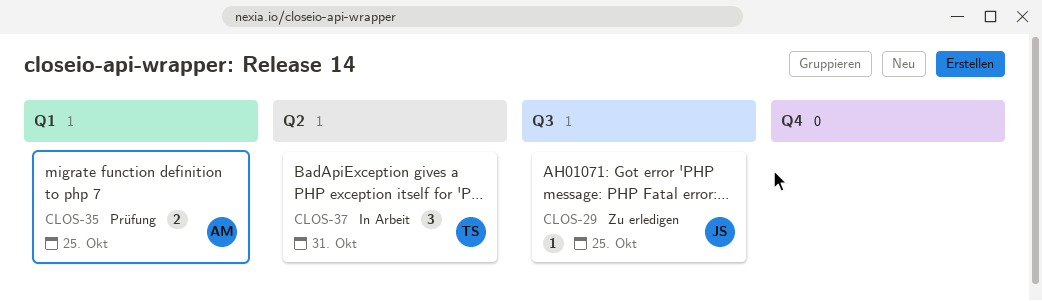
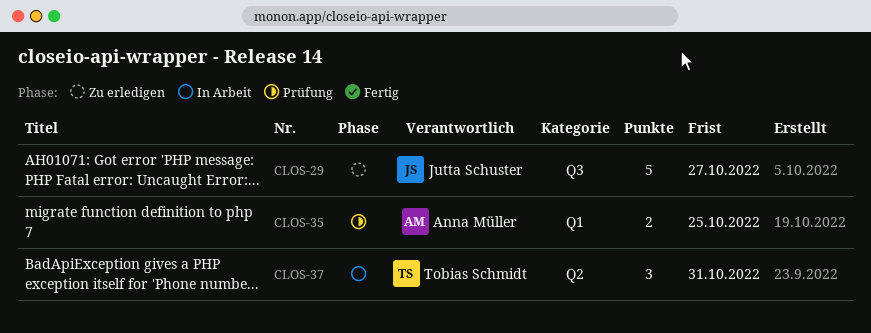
CLOS-29, estimate: 1 -> 5
CLOS-29, due: Oct 25 -> Oct 27

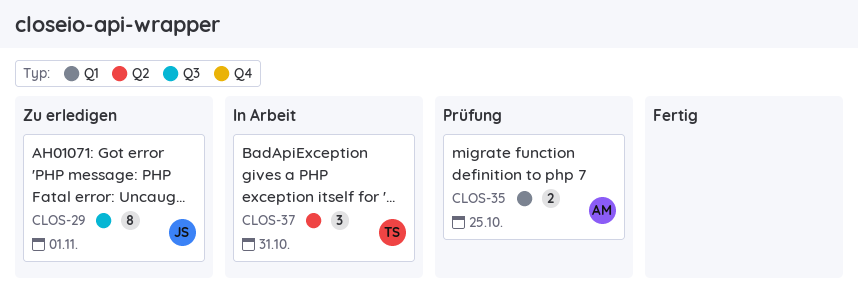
CLOS-29, estimate: 5 -> 8
CLOS-29, due: Oct 27 -> Nov 1

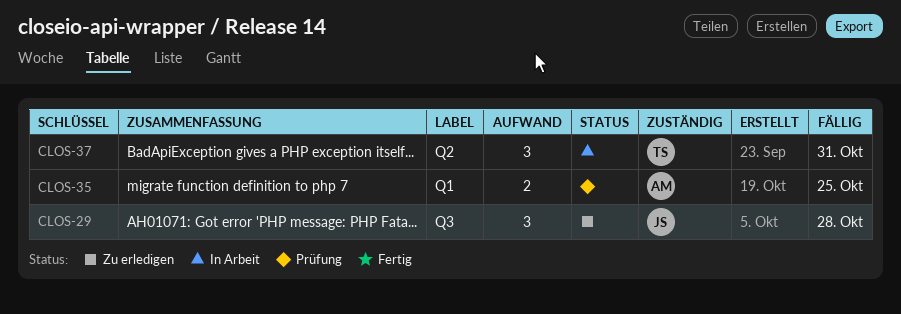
CLOS-29, estimate: 8 -> 3
CLOS-29, due: Nov 1 -> Oct 28

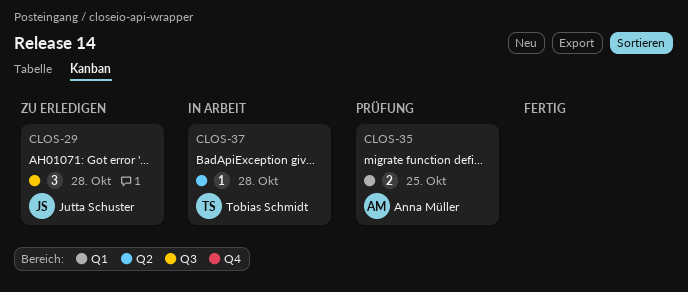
CLOS-37, estimate: 3 -> 1
CLOS-37, due: Oct 31 -> Oct 28

